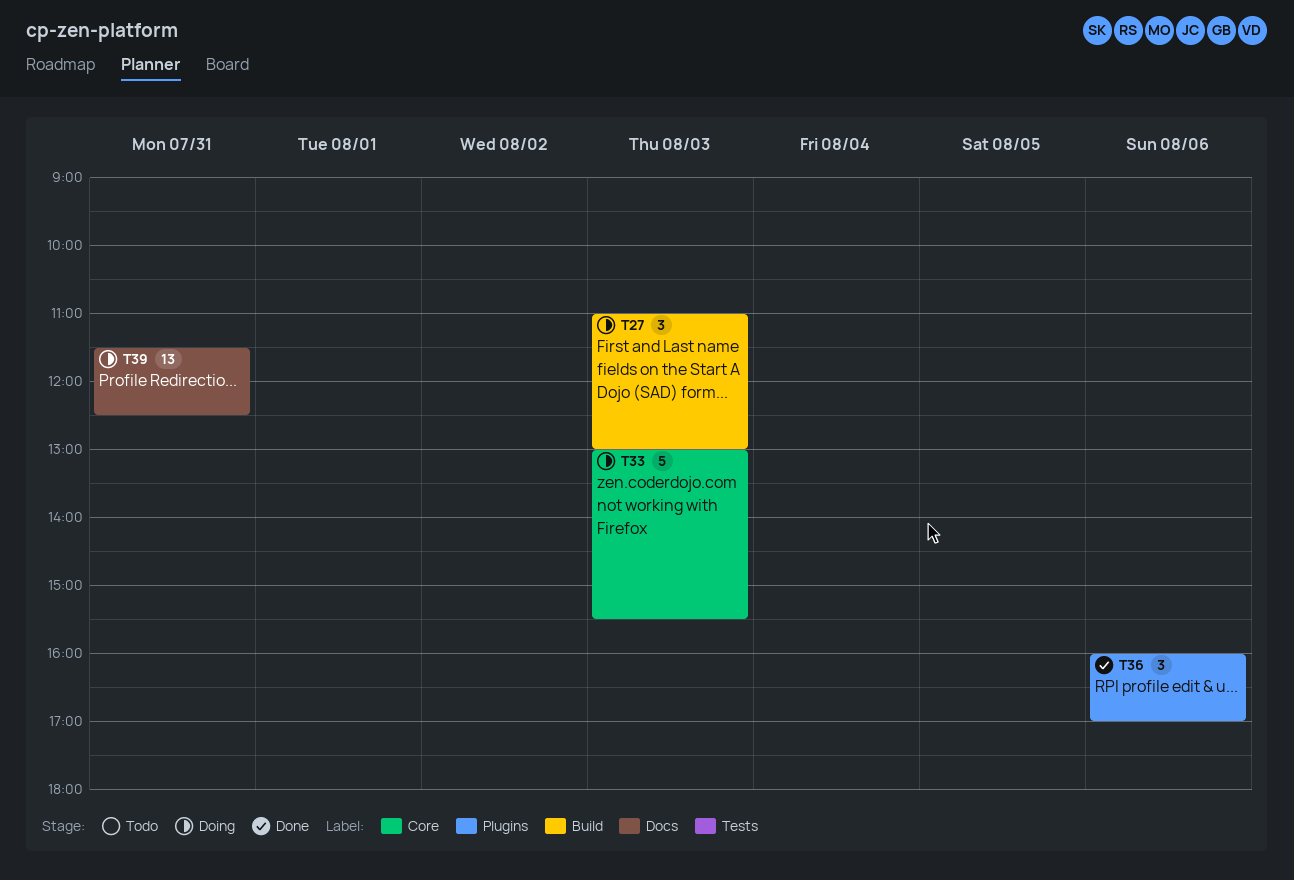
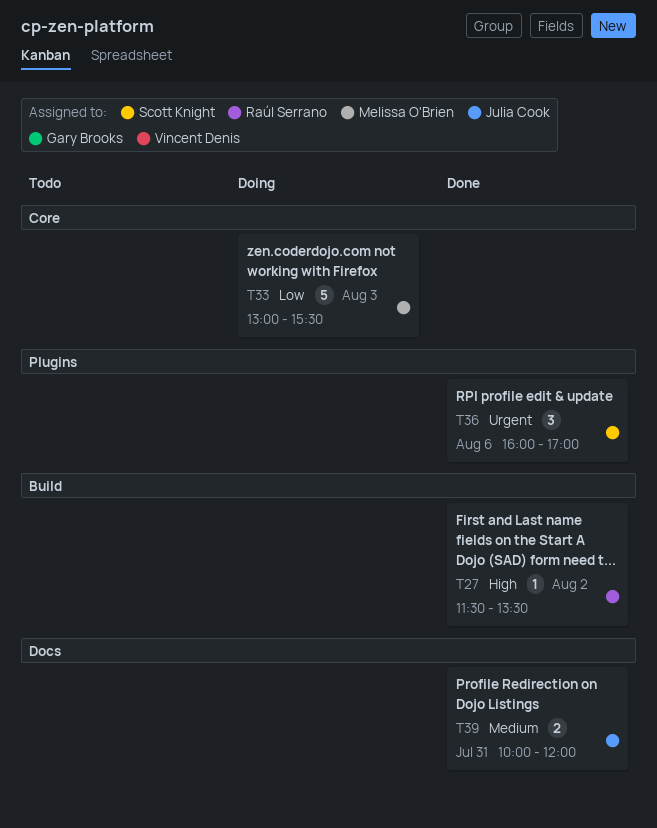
T27, status: Doing -> Done
T27, estimate: 3 -> 1
T27, day: Aug 3 -> Aug 2
T27, begins: 11:00 -> 11:30
T27, ends: 13:00 -> 13:30
T39, status: Doing -> Done
T39, estimate: 13 -> 2
T39, begins: 11:30 -> 10:00
T39, ends: 12:30 -> 12:00

